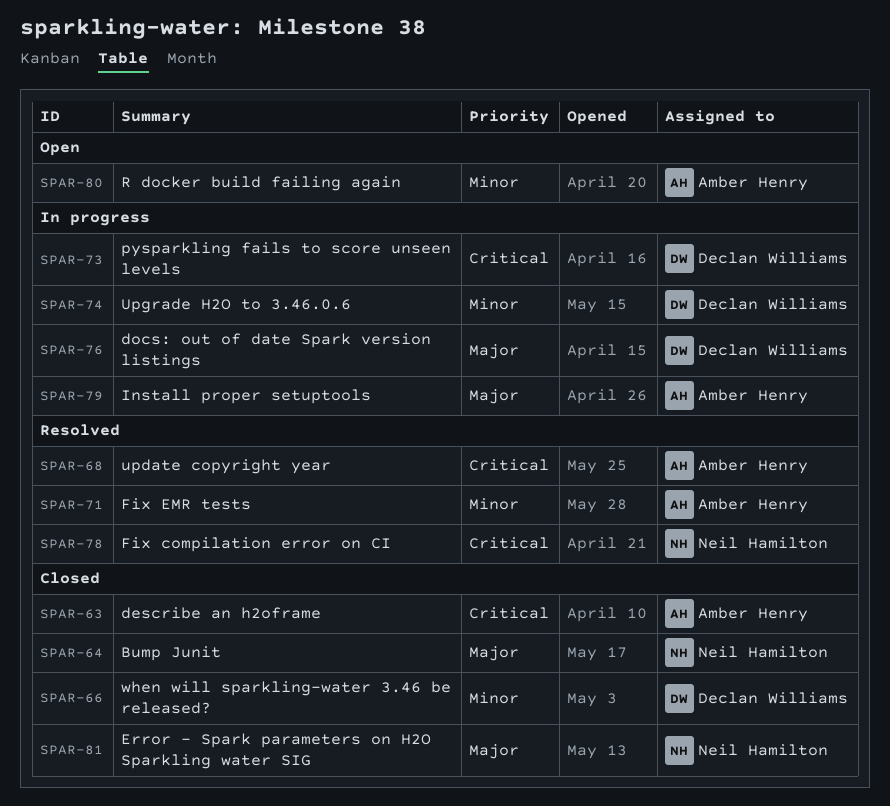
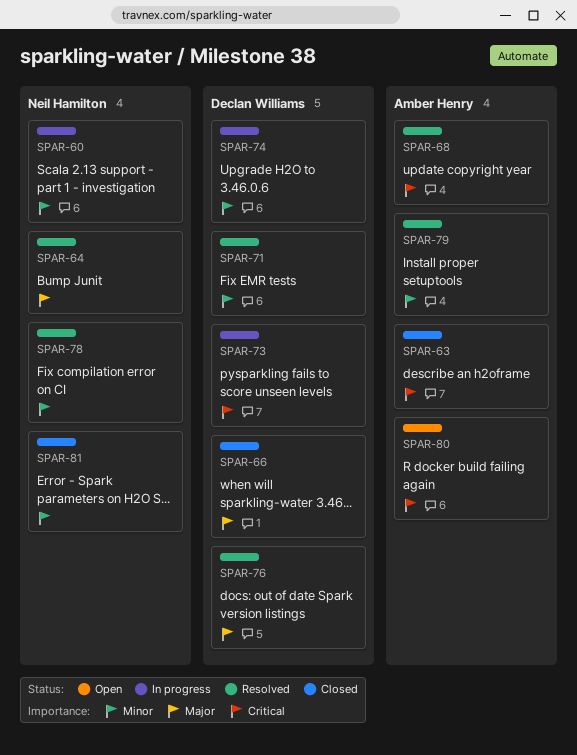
SPAR-60: none -> present
SPAR-64, status: Closed -> Resolved
SPAR-66, priority: Minor -> Major
SPAR-71, owner: Amber Henry -> Declan Williams
SPAR-76, status: In progress -> Resolved
SPAR-78, priority: Critical -> Minor
SPAR-79, status: In progress -> Resolved
SPAR-79, priority: Major -> Minor
SPAR-80, priority: Minor -> Critical
SPAR-81, priority: Major -> Minor

